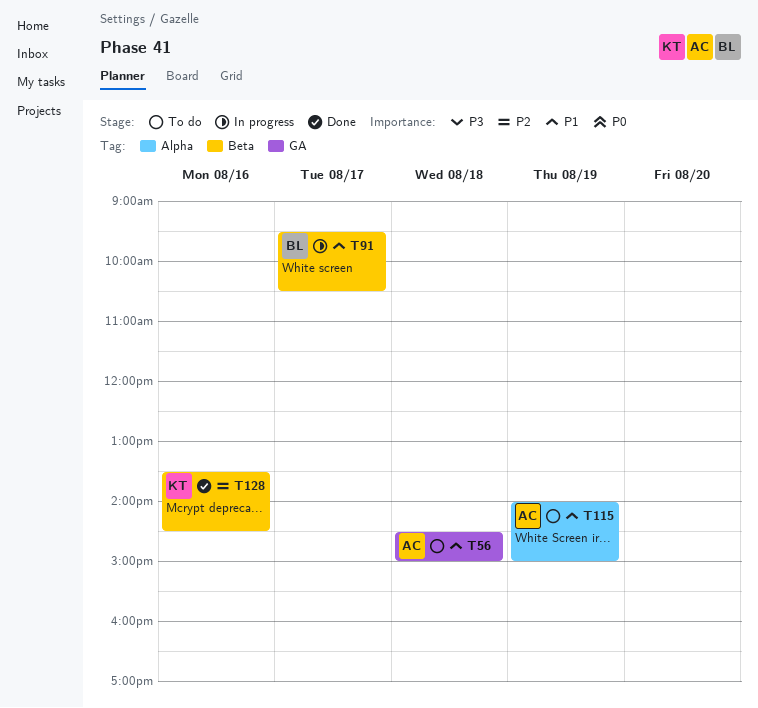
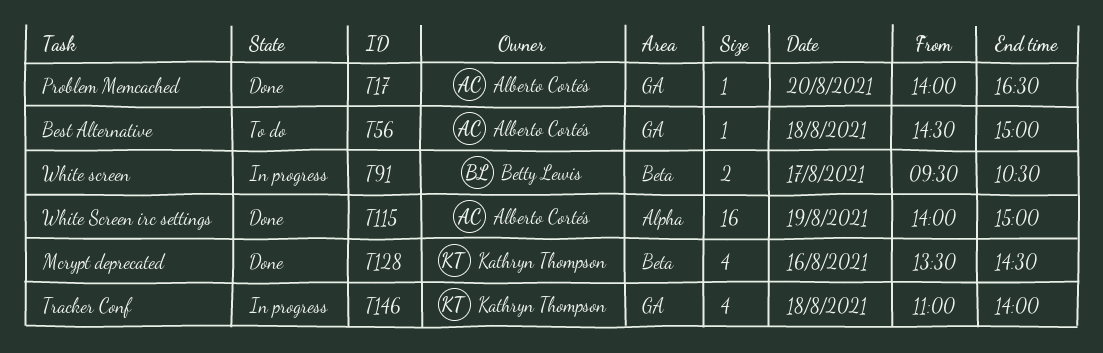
T17: none -> present
T115, status: To do -> Done
T146: none -> present

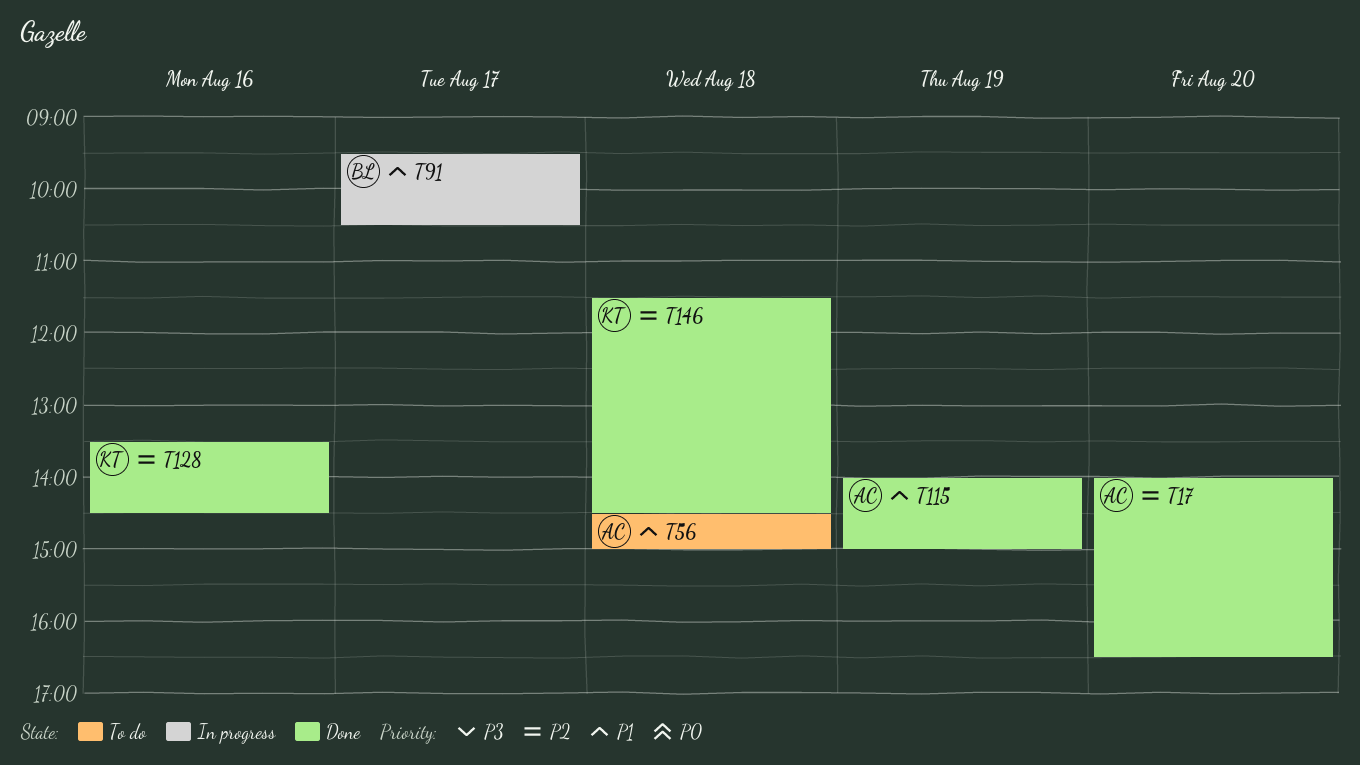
T146, status: In progress -> Done
T146, begins: 11:00 -> 11:30
T146, ends: 14:00 -> 14:30

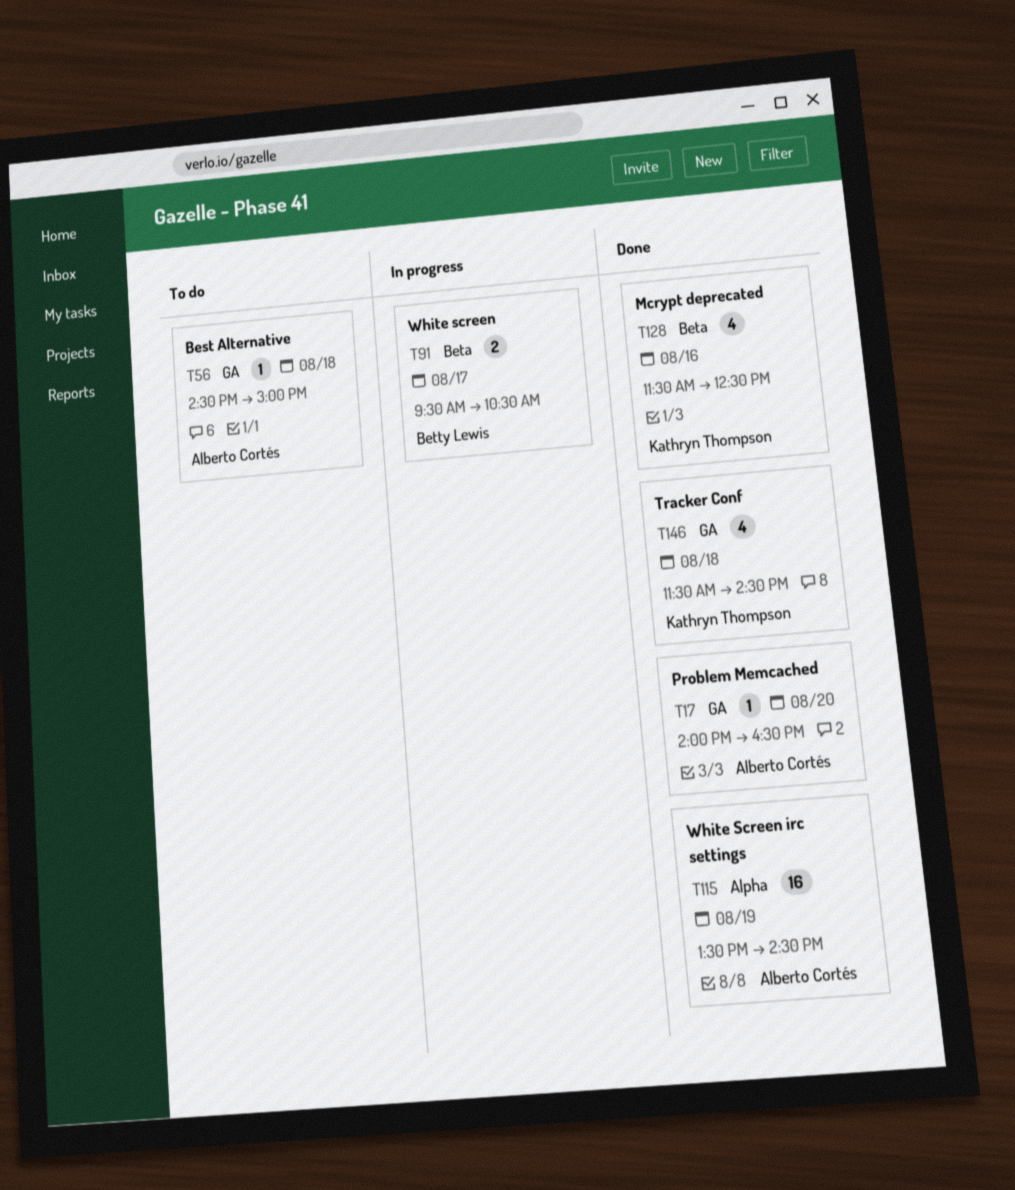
T115, begins: 14:00 -> 13:30
T115, ends: 15:00 -> 14:30
T128, begins: 13:30 -> 11:30
T128, ends: 14:30 -> 12:30

